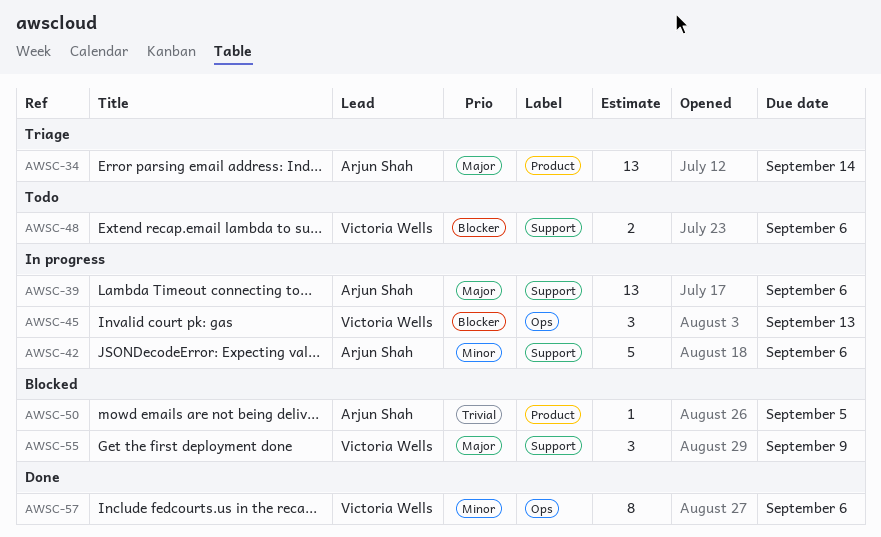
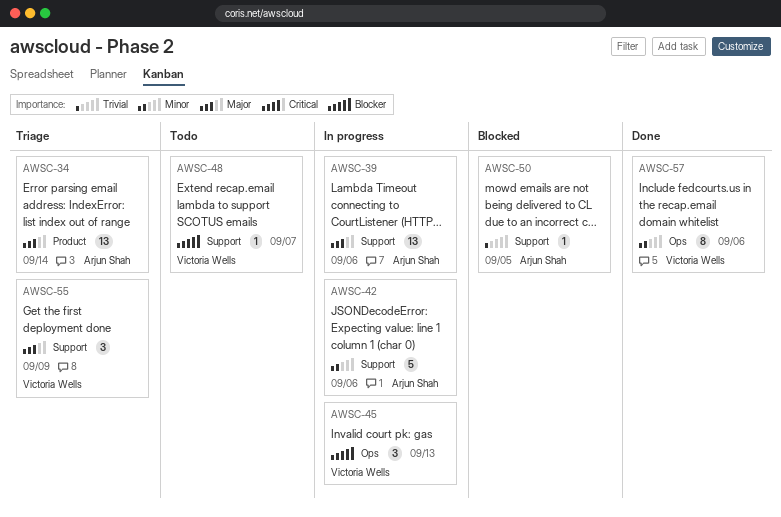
AWSC-48, estimate: 2 -> 1
AWSC-48, due: Sep 6 -> Sep 7
AWSC-50, label: Product -> Support
AWSC-55, status: Blocked -> Triage

